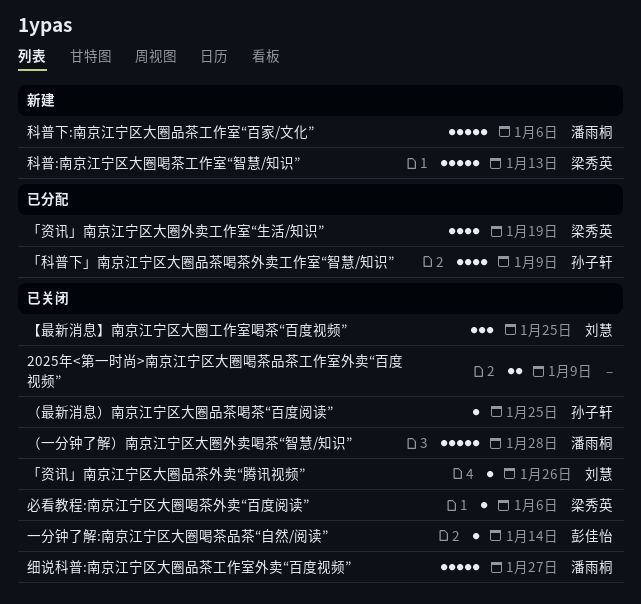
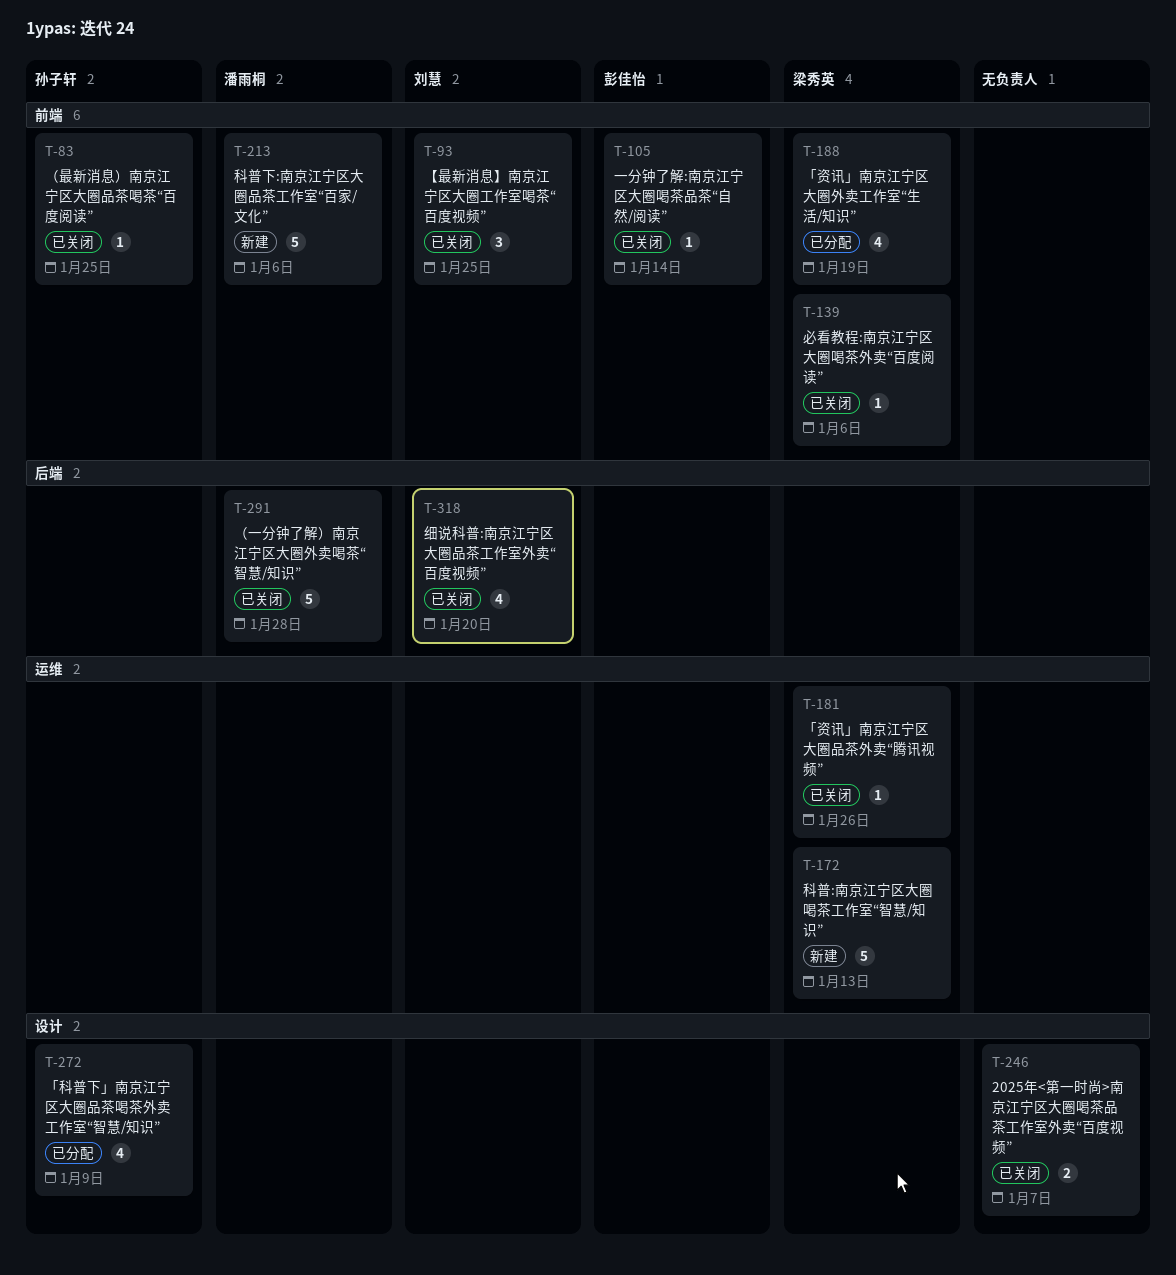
2025年<第一时尚>南京江宁区大圈喝茶品茶工作室外卖“百度视频”, due: Jan 9 -> Jan 7
「资讯」南京江宁区大圈品茶外卖“腾讯视频”, owner: 刘慧 -> 梁秀英
细说科普:南京江宁区大圈品茶工作室外卖“百度视频”, owner: 潘雨桐 -> 刘慧
细说科普:南京江宁区大圈品茶工作室外卖“百度视频”, estimate: 5 -> 4
细说科普:南京江宁区大圈品茶工作室外卖“百度视频”, due: Jan 27 -> Jan 20

